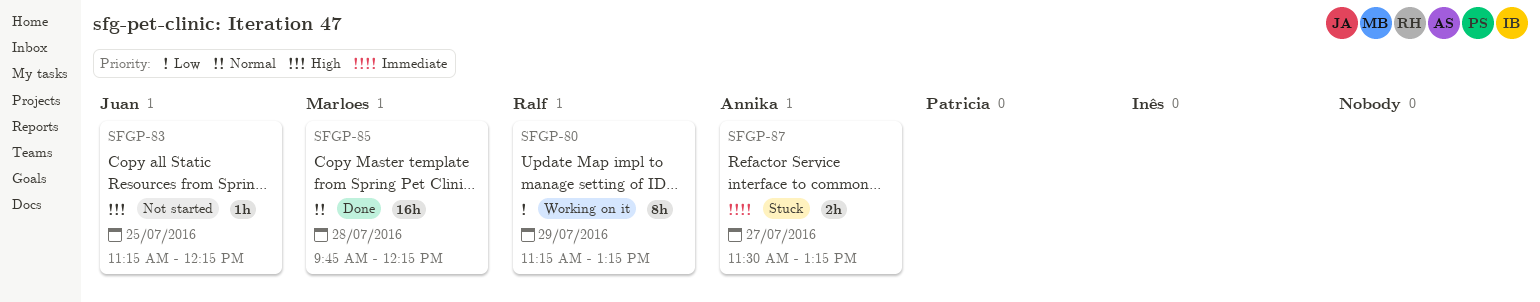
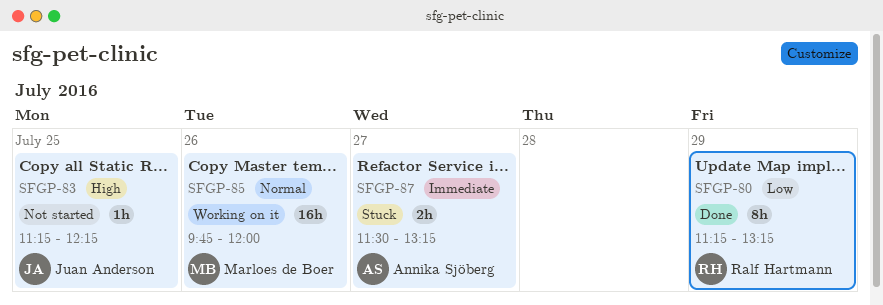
SFGP-80, status: Working on it -> Done
SFGP-85, status: Done -> Working on it
SFGP-85, day: Jul 28 -> Jul 26
SFGP-85, ends: 12:15 -> 12:00

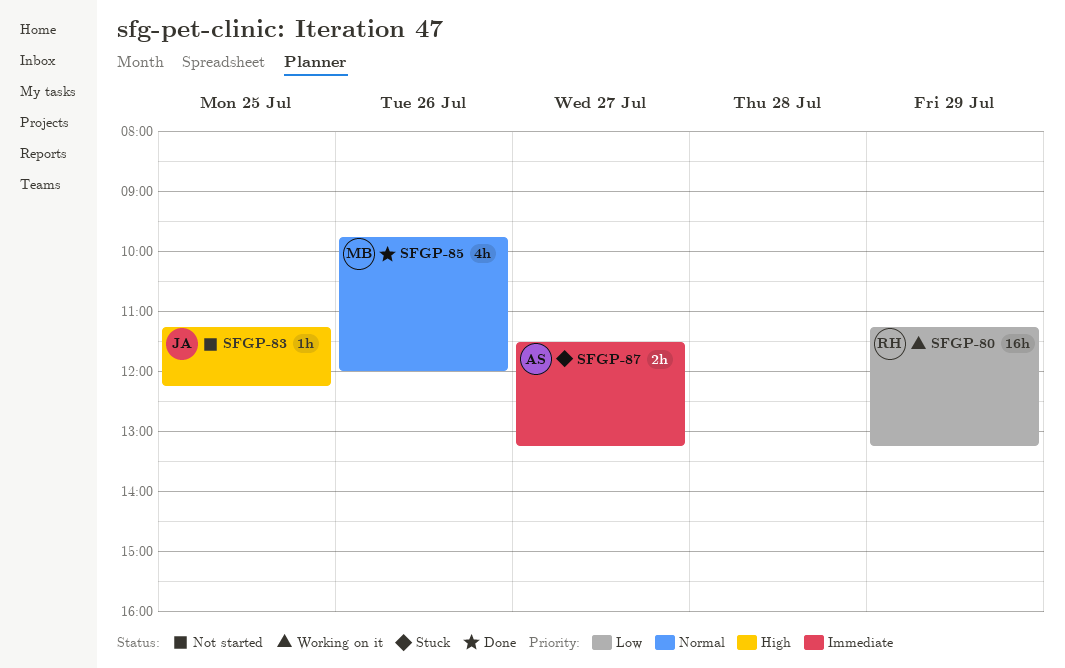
SFGP-80, status: Done -> Working on it
SFGP-80, estimate: 8h -> 16h
SFGP-85, status: Working on it -> Done
SFGP-85, estimate: 16h -> 4h

